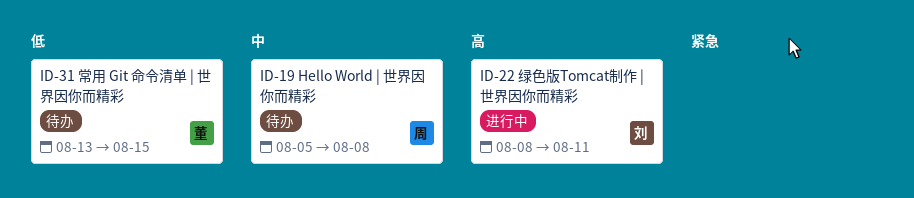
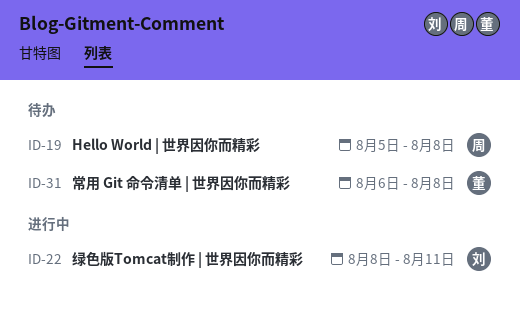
ID-31, start: Aug 13 -> Aug 6
ID-31, due: Aug 15 -> Aug 8

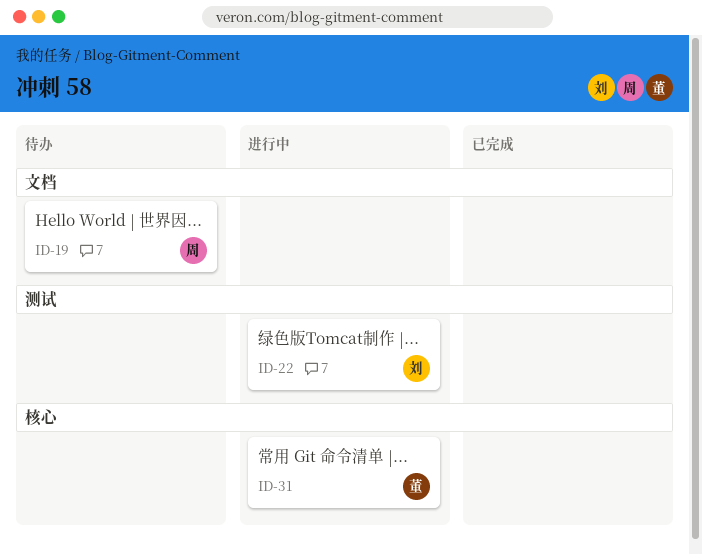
ID-31, status: 待办 -> 进行中

